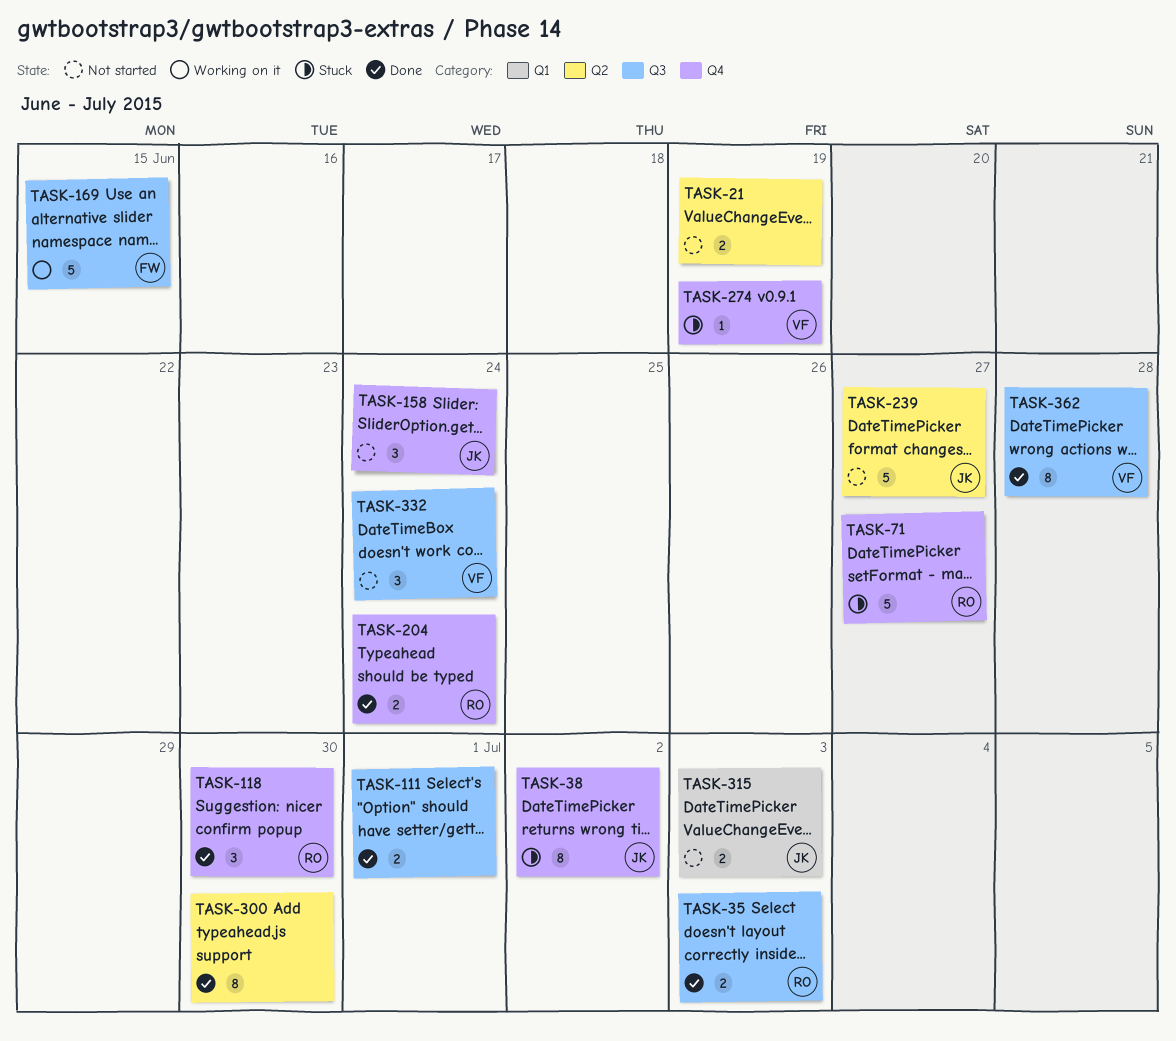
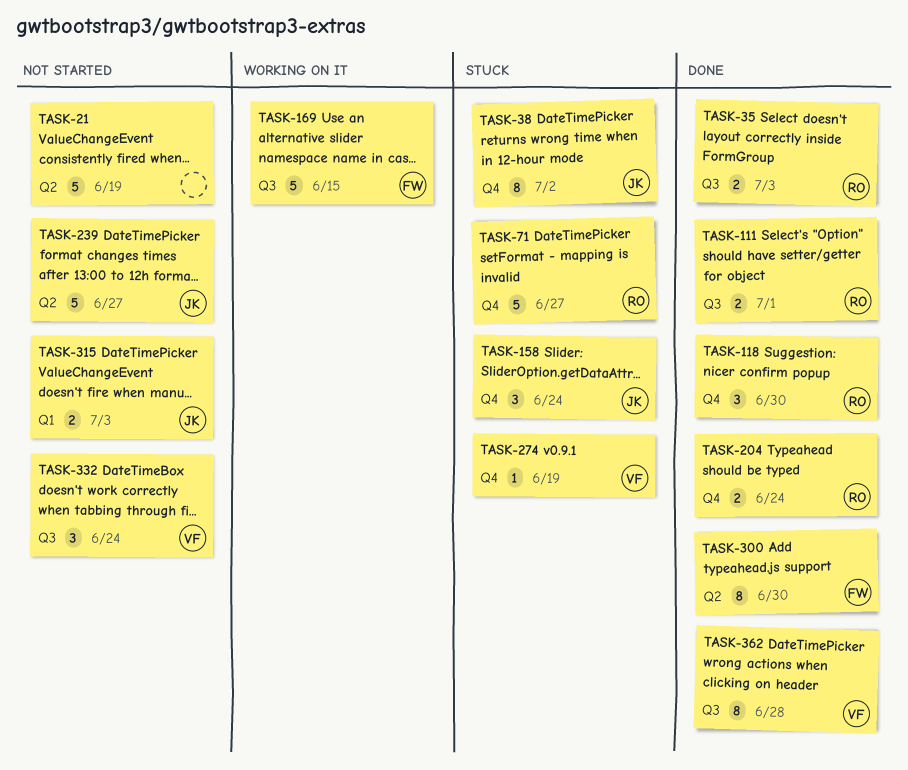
TASK-21, estimate: 2 -> 5
TASK-111, owner: none -> RO
TASK-158, status: Not started -> Stuck
TASK-300, owner: none -> FW

